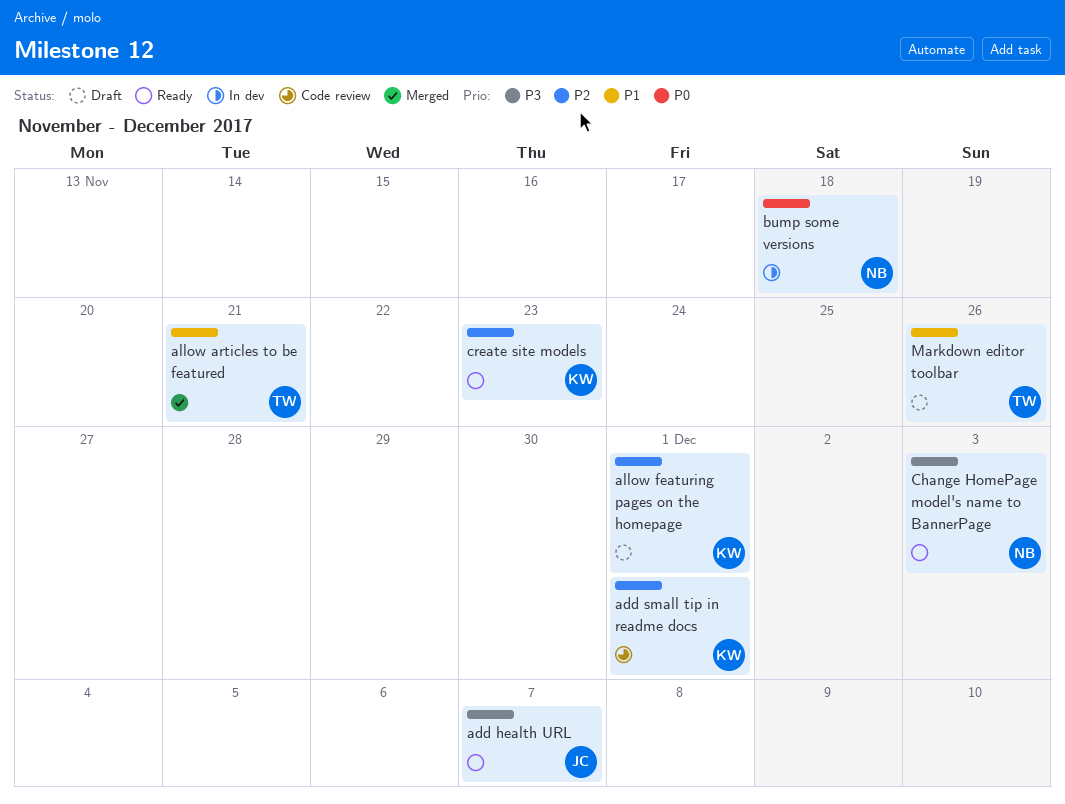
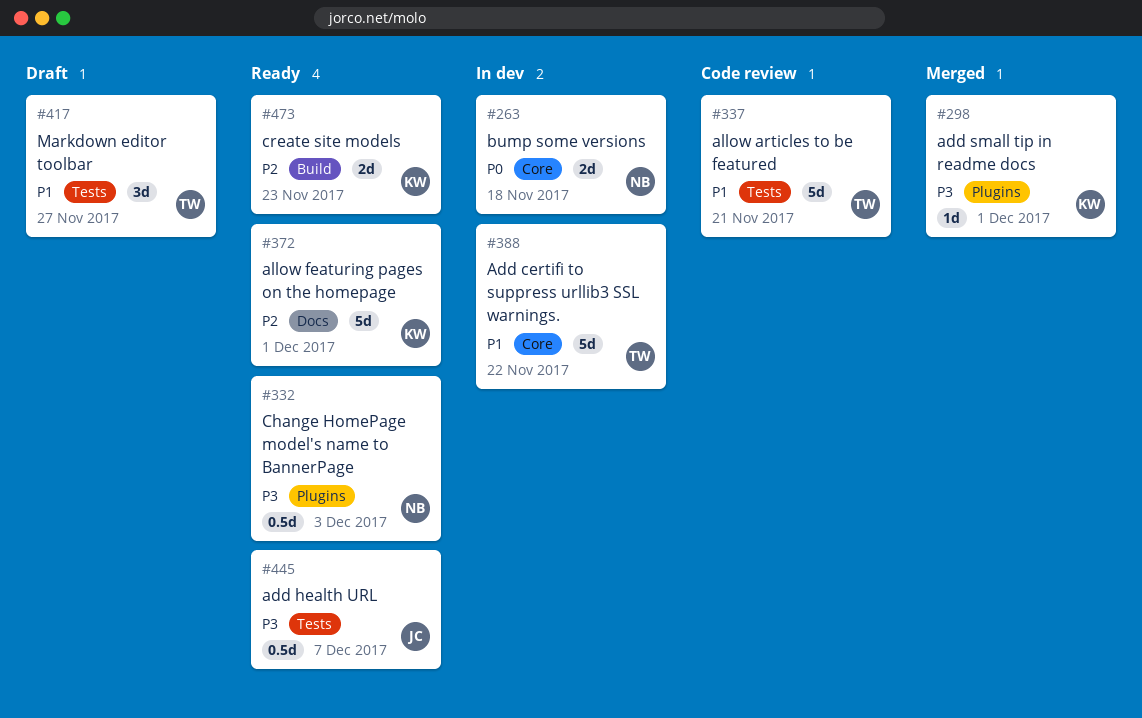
Add certifi to suppress urllib3 SSL warnings.: none -> present
add small tip in readme docs, status: Code review -> Merged
add small tip in readme docs, priority: P2 -> P3
allow articles to be featured, status: Merged -> Code review
allow featuring pages on the homepage, status: Draft -> Ready
Markdown editor toolbar, due: Nov 26 -> Nov 27

